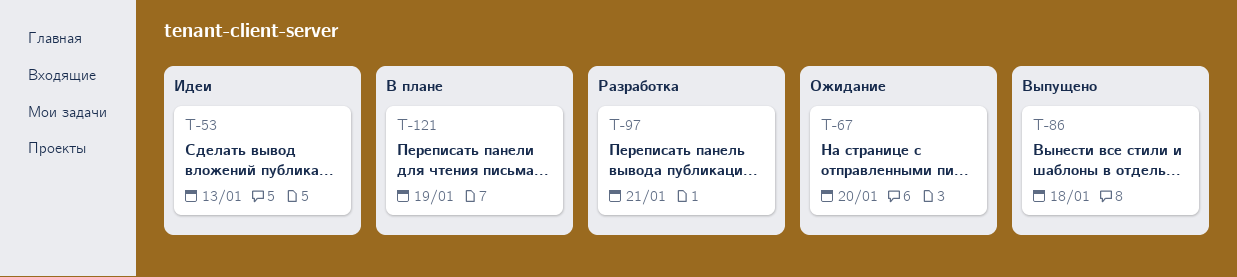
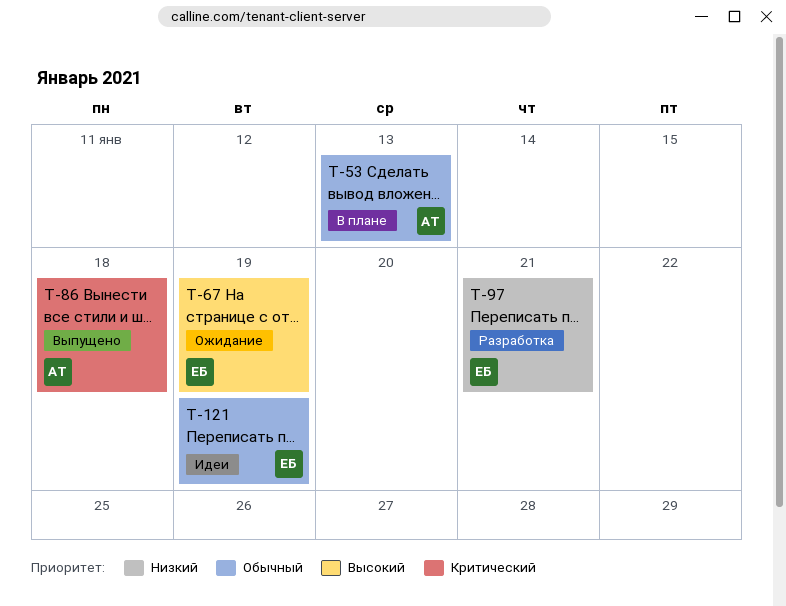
T-53, status: Идеи -> В плане
T-67, due: Jan 20 -> Jan 19
T-121, status: В плане -> Идеи

